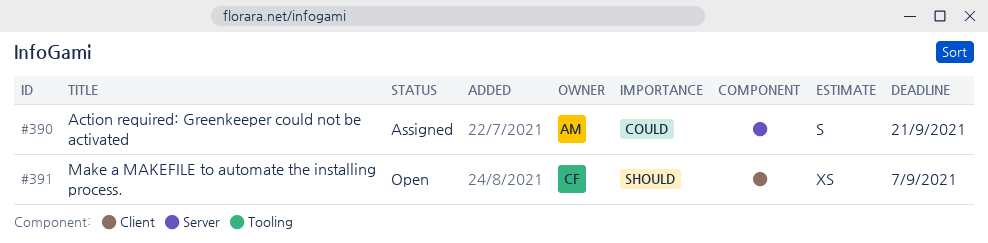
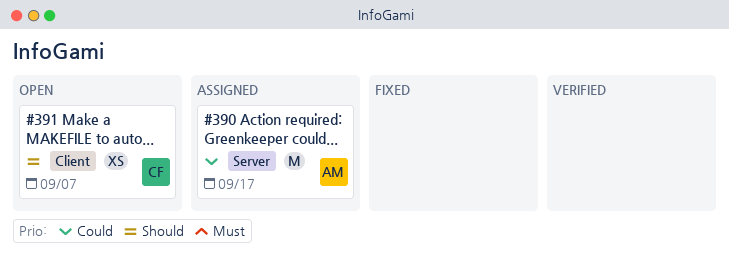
#390, estimate: S -> M
#390, due: Sep 21 -> Sep 17

